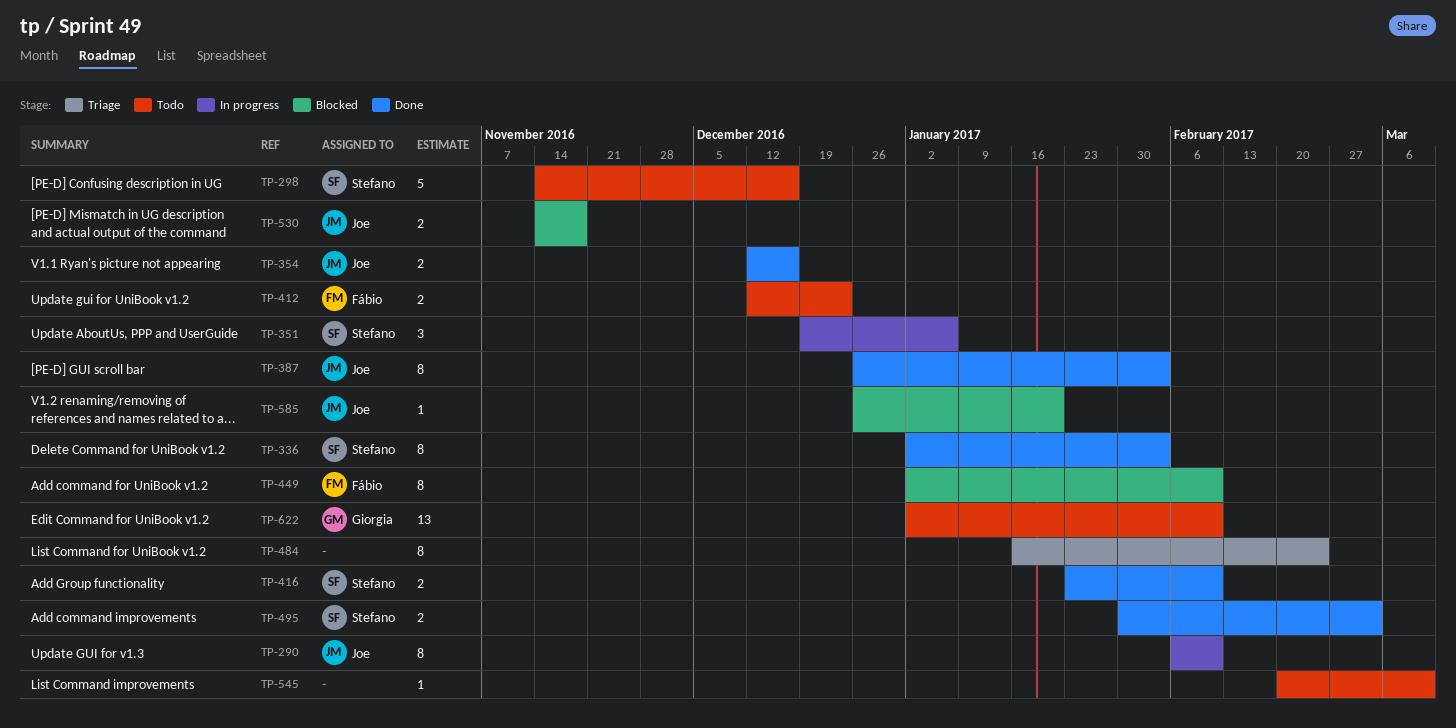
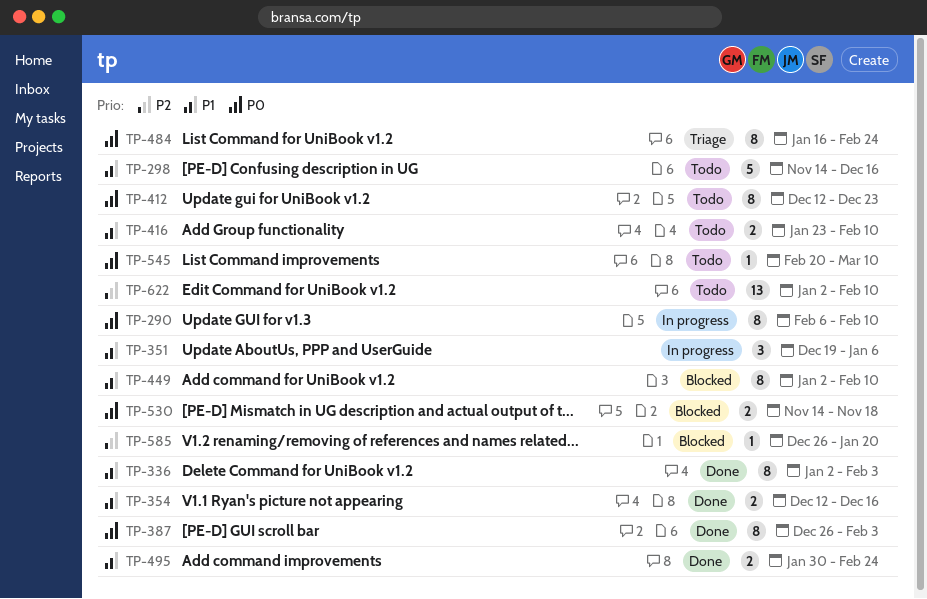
TP-412, estimate: 2 -> 8
TP-416, status: Done -> Todo
TP-495, due: Mar 3 -> Feb 24

